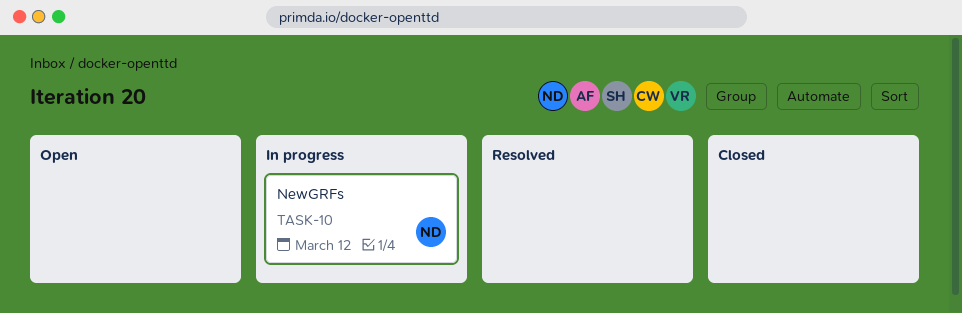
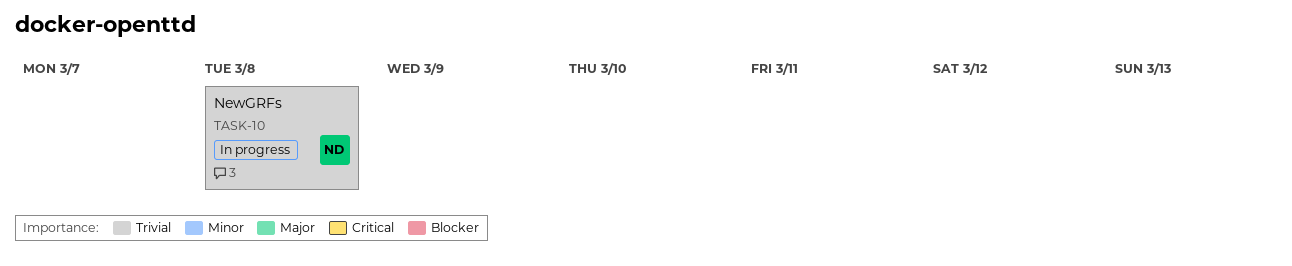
TASK-10, due: Mar 12 -> Mar 8

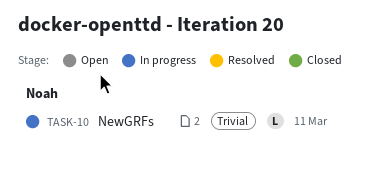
TASK-10, due: Mar 8 -> Mar 11

